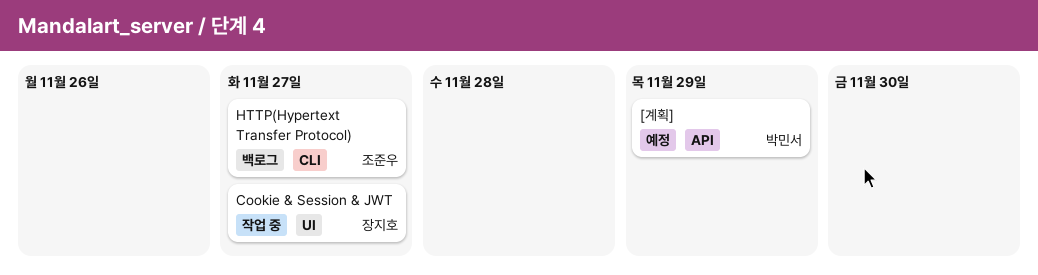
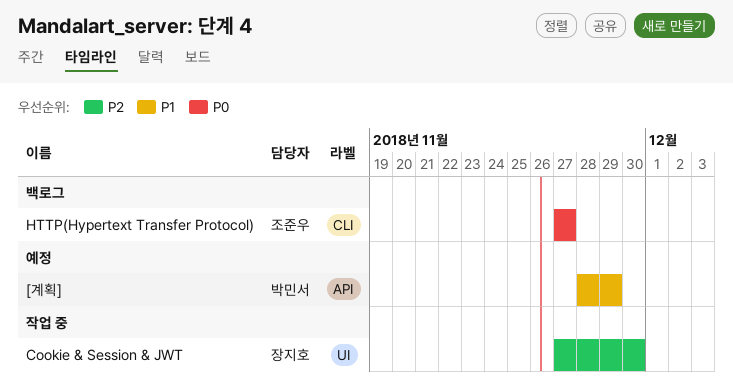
Cookie & Session & JWT, due: Nov 27 -> Nov 30

